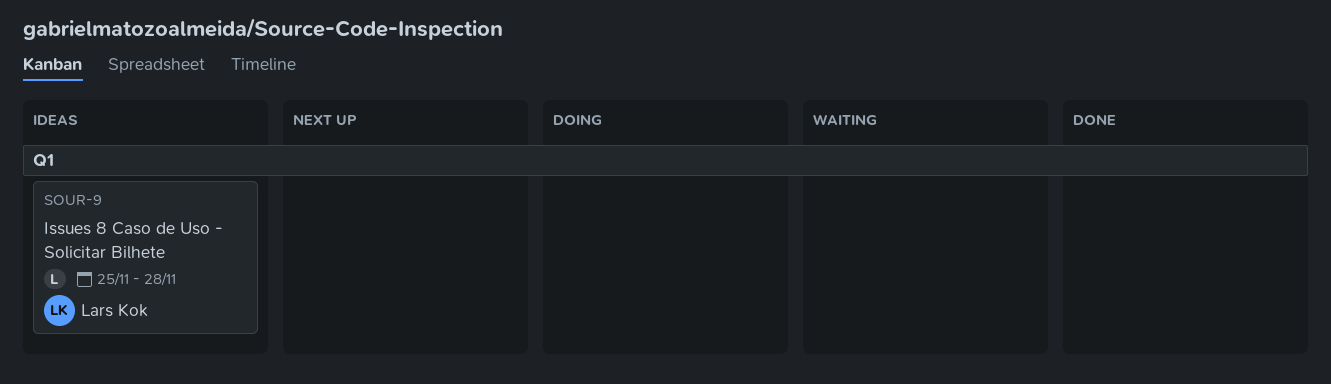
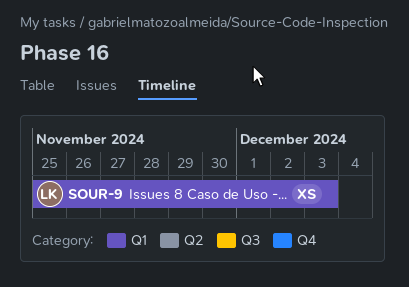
SOUR-9, estimate: L -> XS
SOUR-9, due: Nov 28 -> Dec 3

